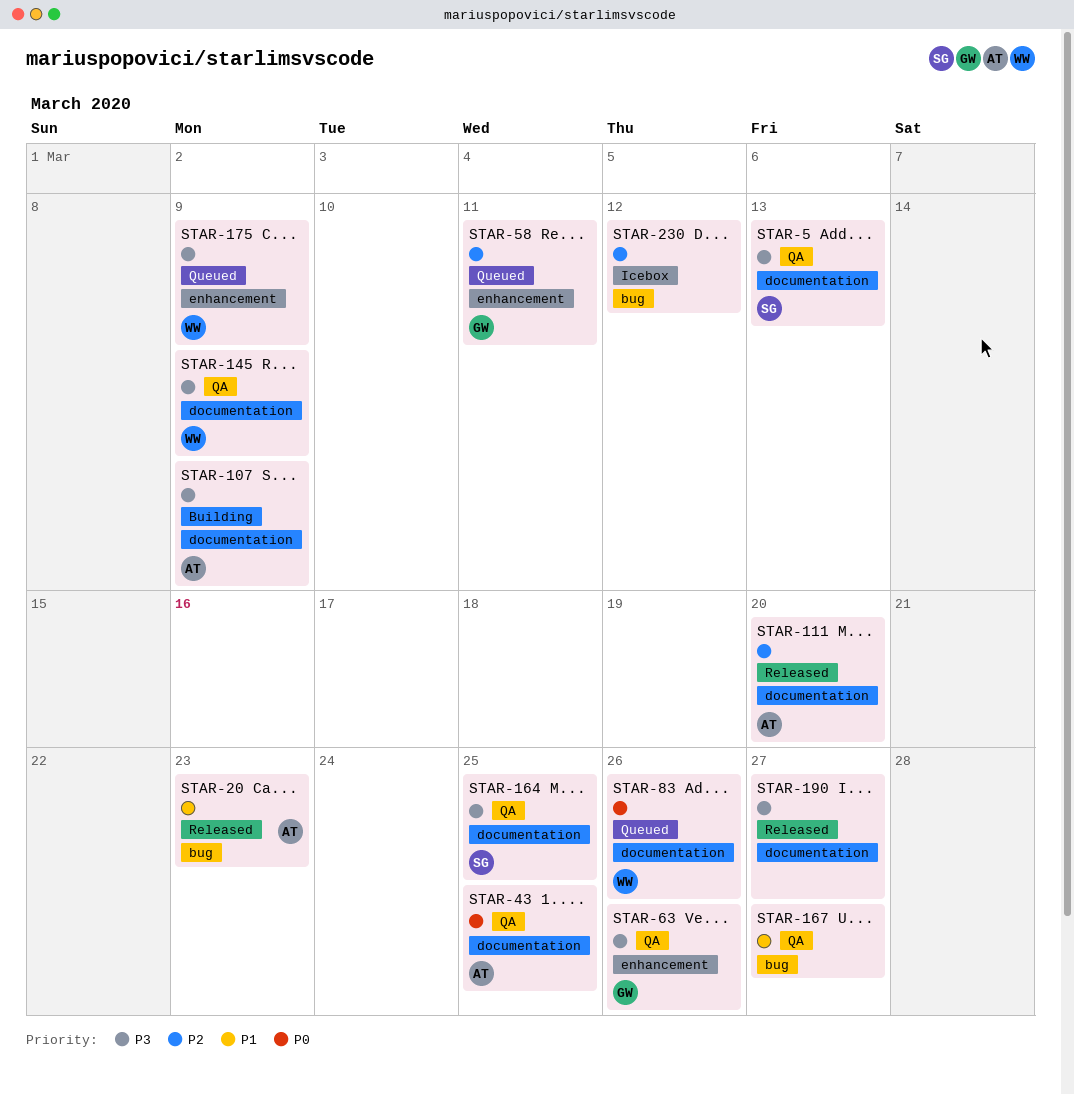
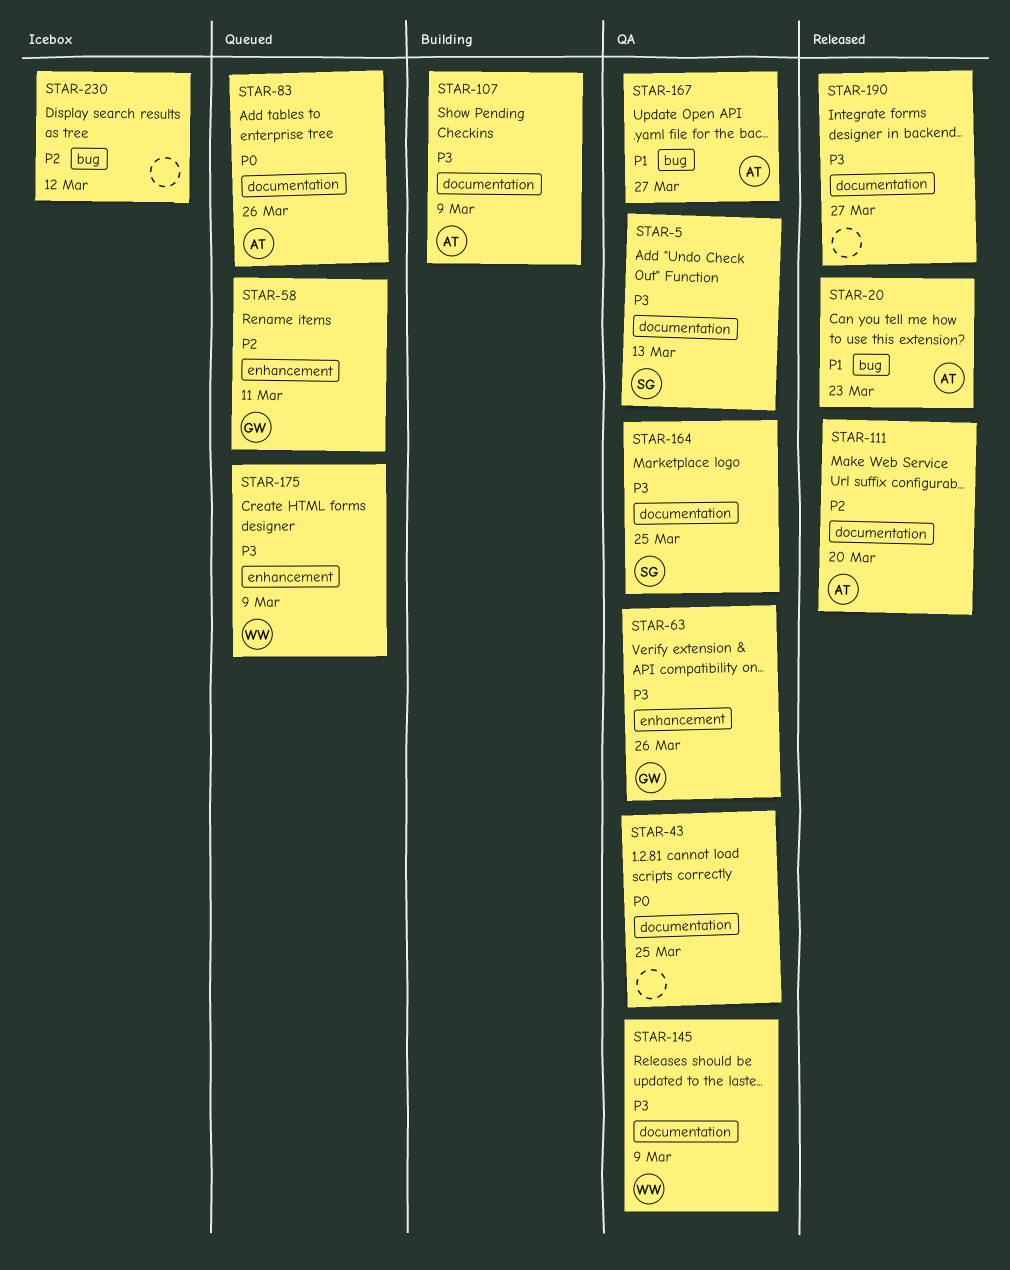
STAR-43, owner: AT -> none
STAR-83, owner: WW -> AT
STAR-167, owner: none -> AT

